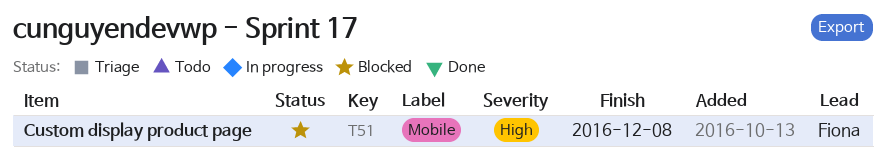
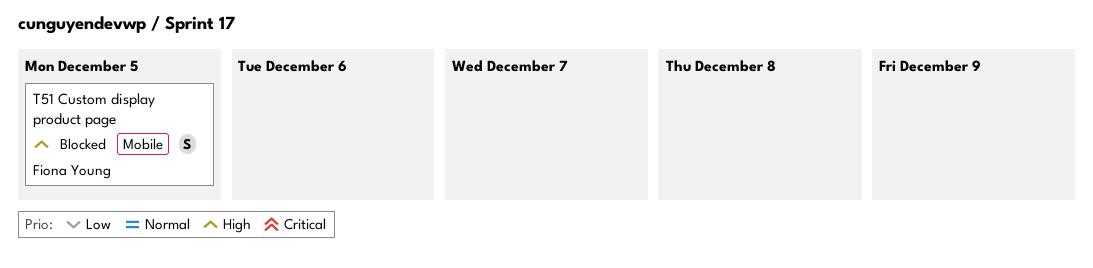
T51, due: Dec 8 -> Dec 5

